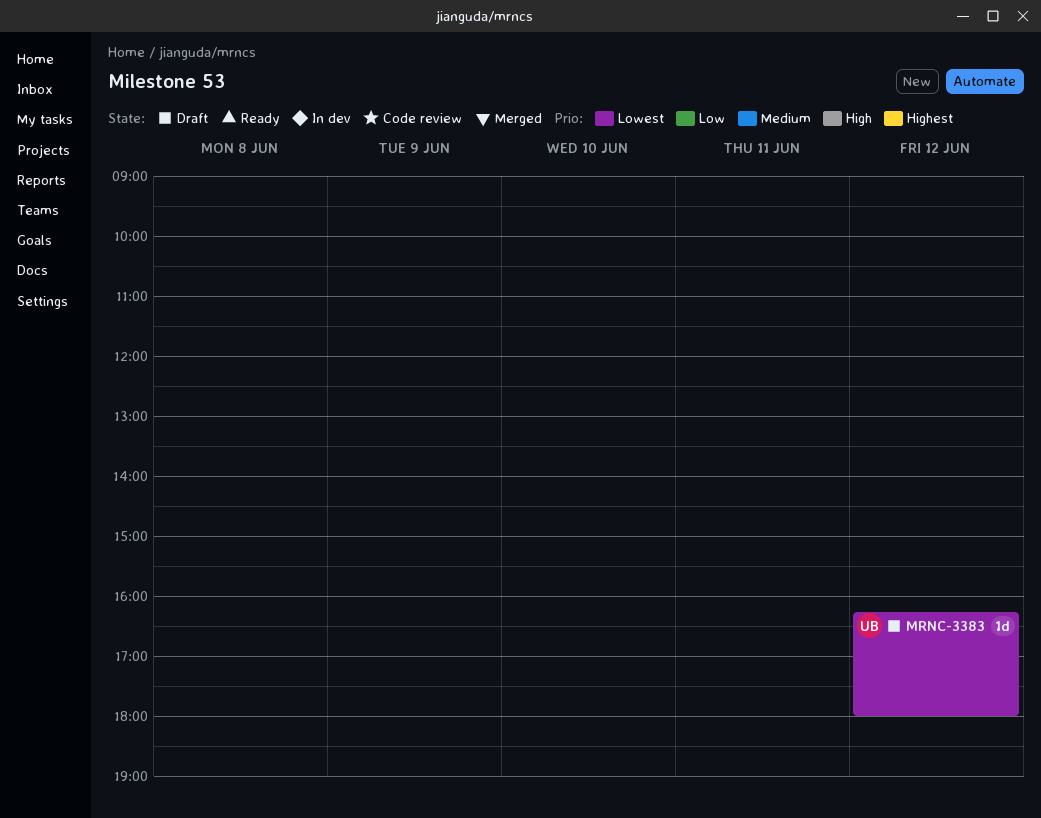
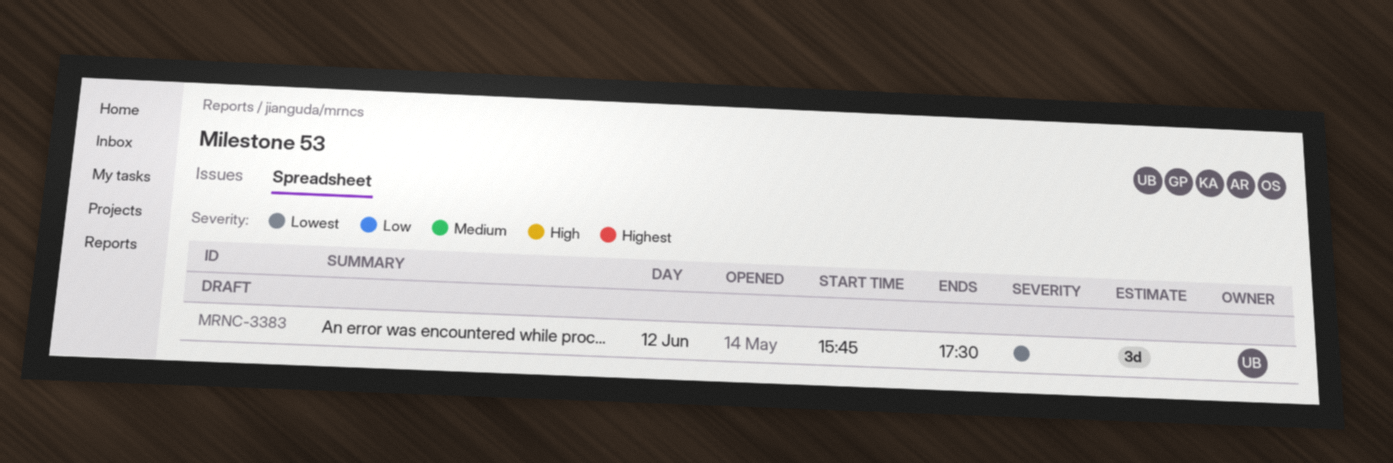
MRNC-3383, estimate: 1d -> 3d
MRNC-3383, begins: 16:15 -> 15:45
MRNC-3383, ends: 18:00 -> 17:30

